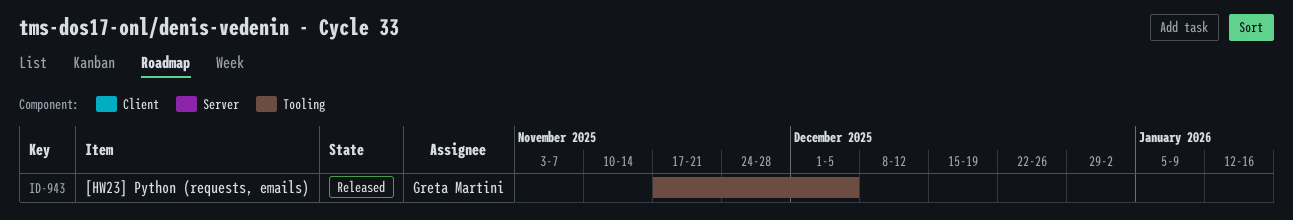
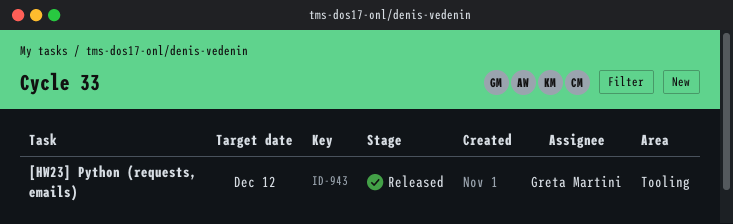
ID-943, due: Dec 5 -> Dec 12

